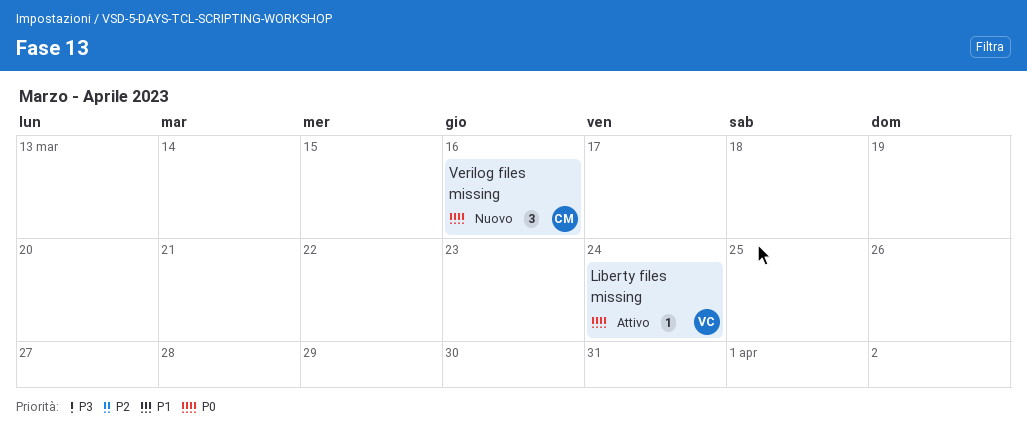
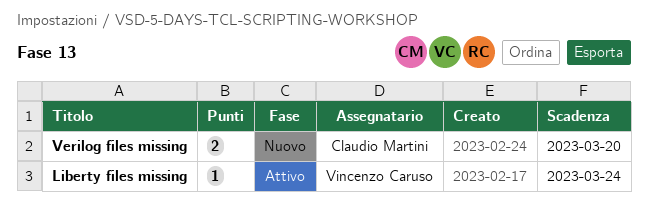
Verilog files missing, estimate: 3 -> 2
Verilog files missing, due: Mar 16 -> Mar 20

